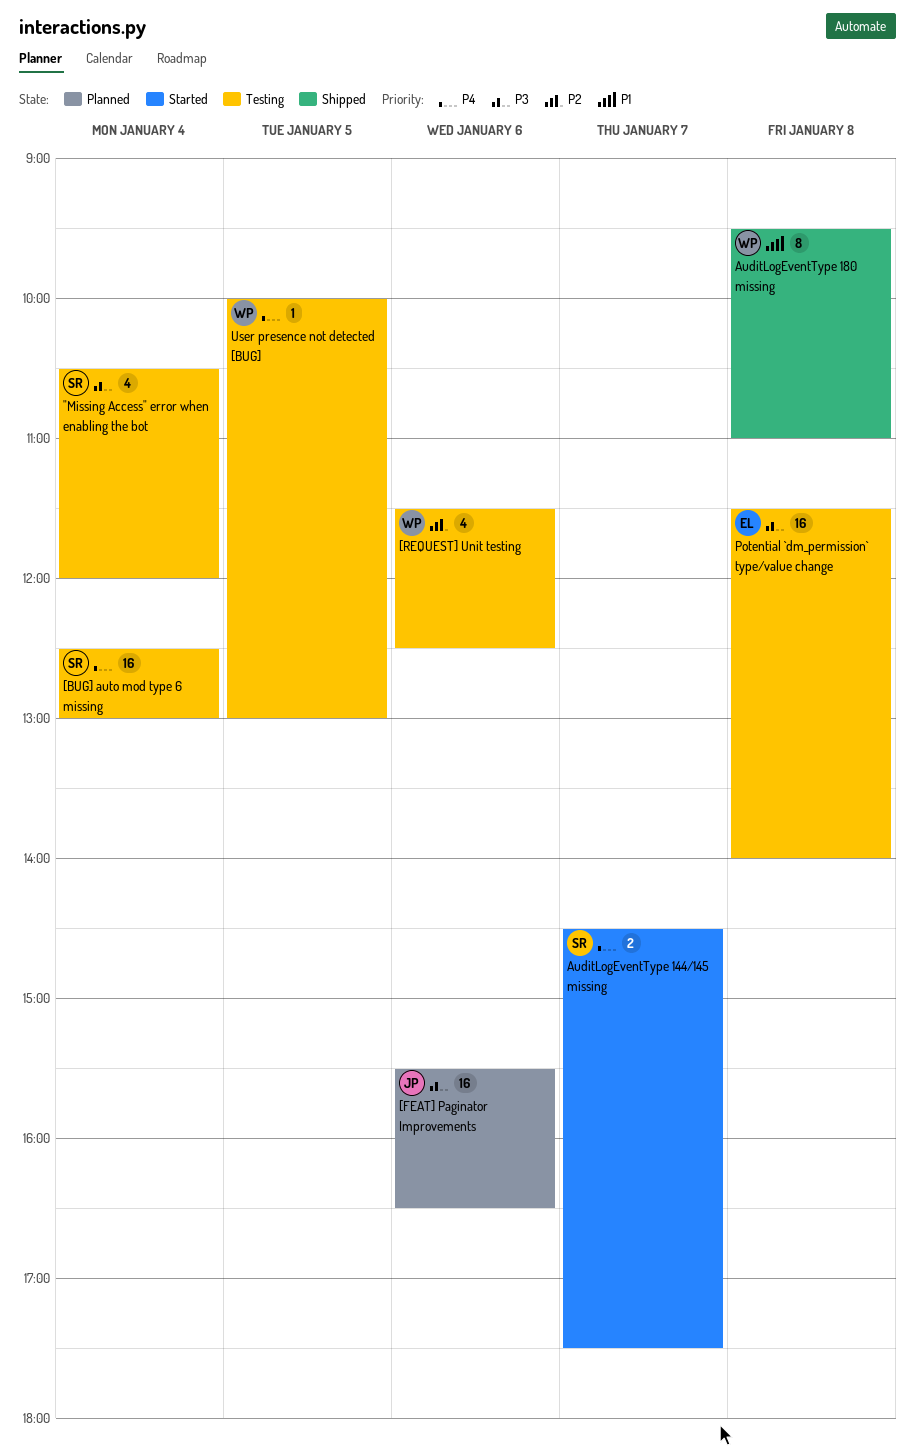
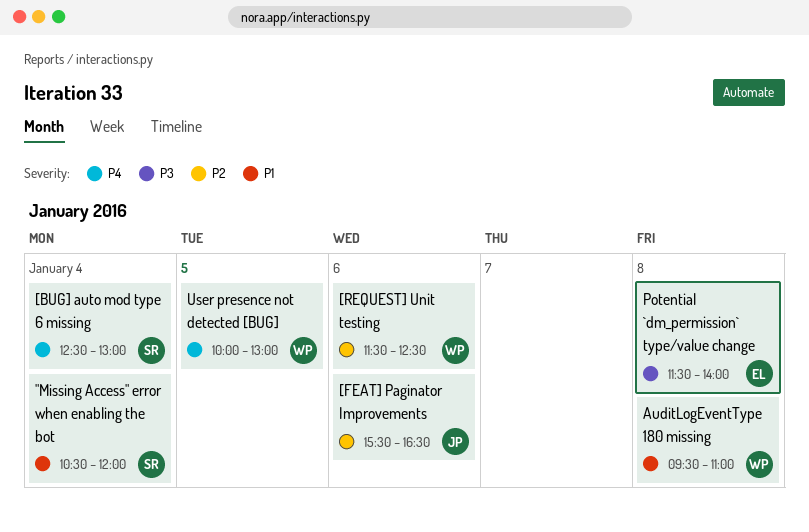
"Missing Access" error when enabling the bot, priority: P3 -> P1
[FEAT] Paginator Improvements, priority: P3 -> P2
AuditLogEventType 144/145 missing: present -> none

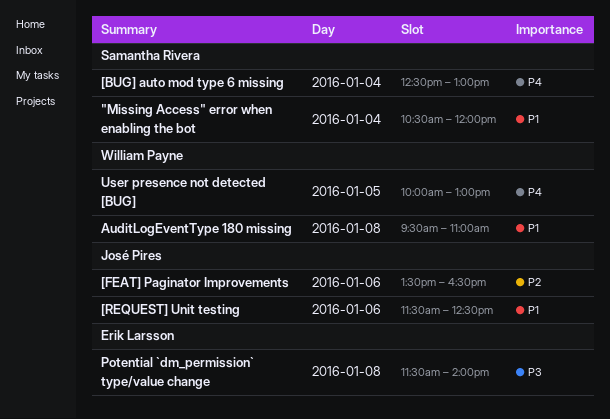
[FEAT] Paginator Improvements, begins: 15:30 -> 13:30
[REQUEST] Unit testing, owner: William Payne -> José Pires
[REQUEST] Unit testing, priority: P2 -> P1

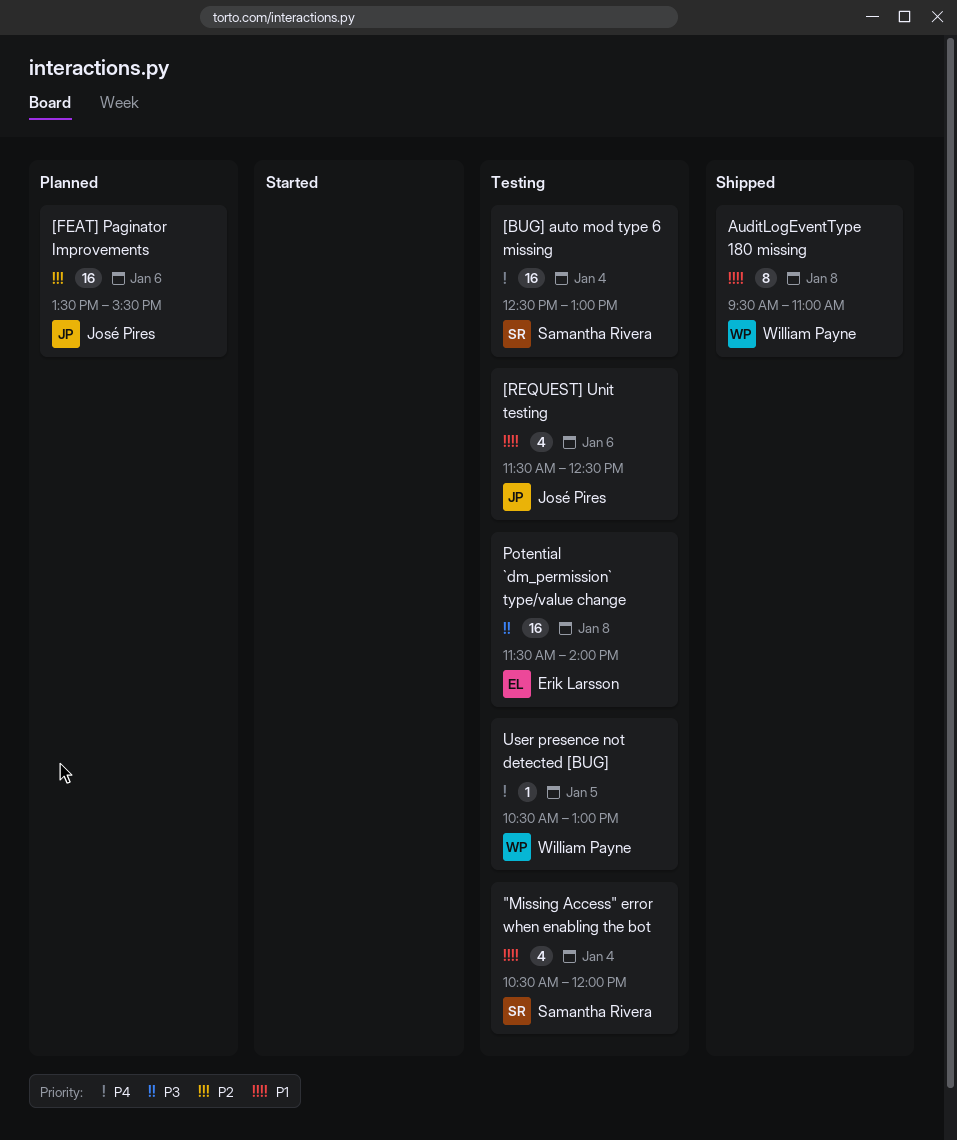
[FEAT] Paginator Improvements, ends: 16:30 -> 15:30
User presence not detected [BUG], begins: 10:00 -> 10:30

